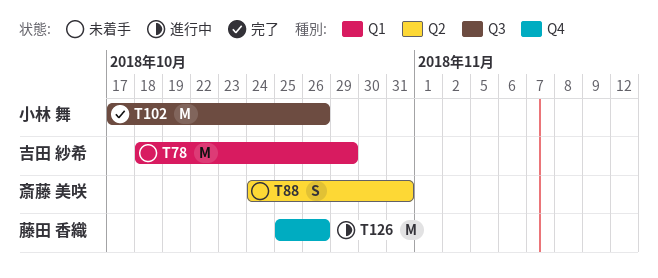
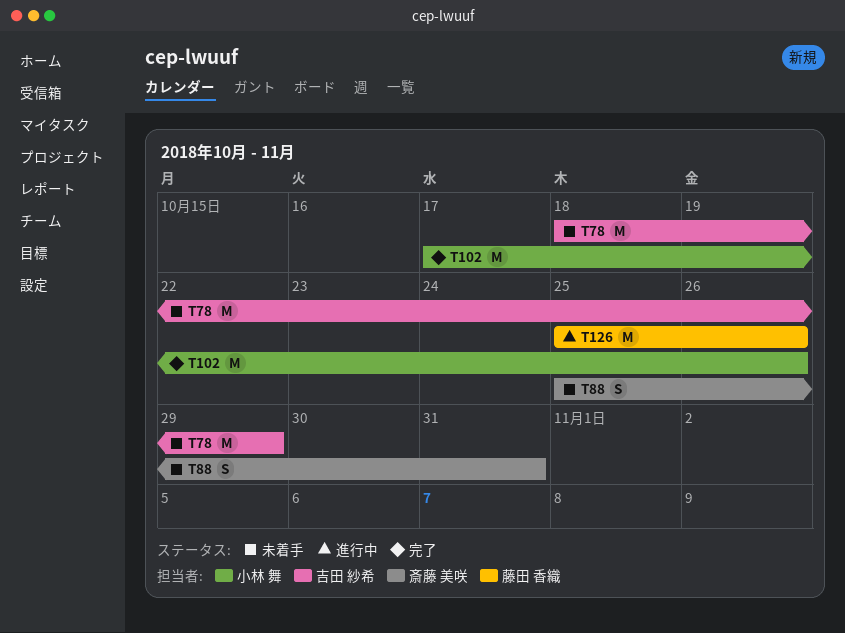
T88, start: Oct 24 -> Oct 25

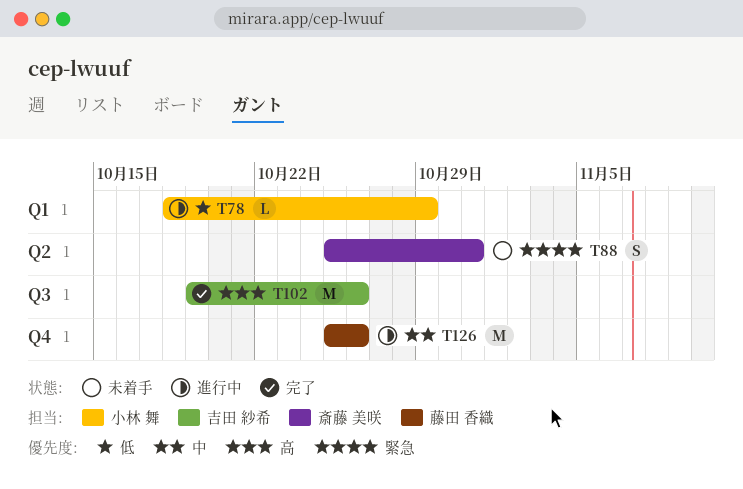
T78, status: 未着手 -> 進行中
T78, owner: 吉田 紗希 -> 小林 舞
T78, estimate: M -> L
T102, owner: 小林 舞 -> 吉田 紗希
T102, start: Oct 17 -> Oct 19

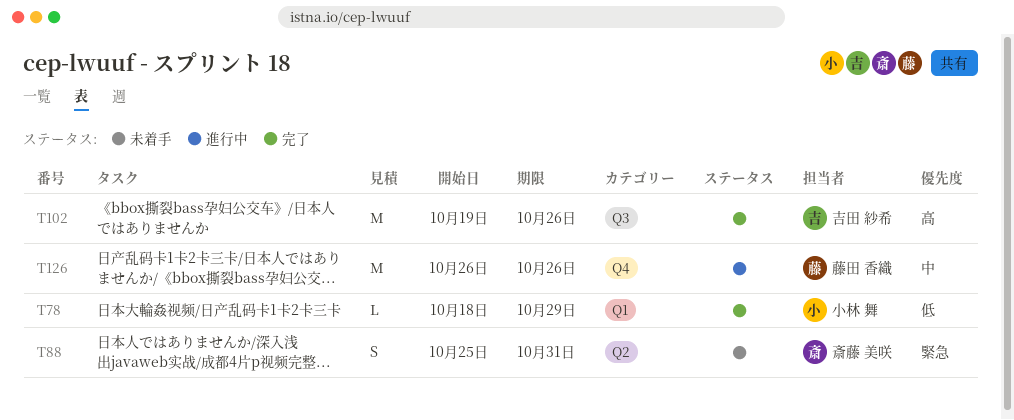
T78, status: 進行中 -> 完了
T126, start: Oct 25 -> Oct 26

